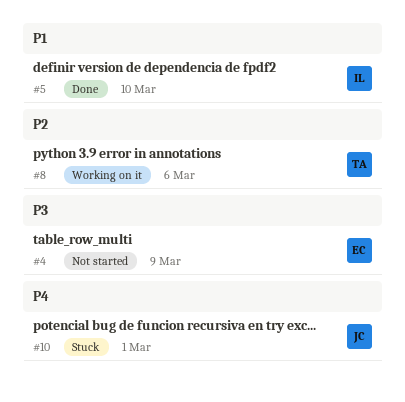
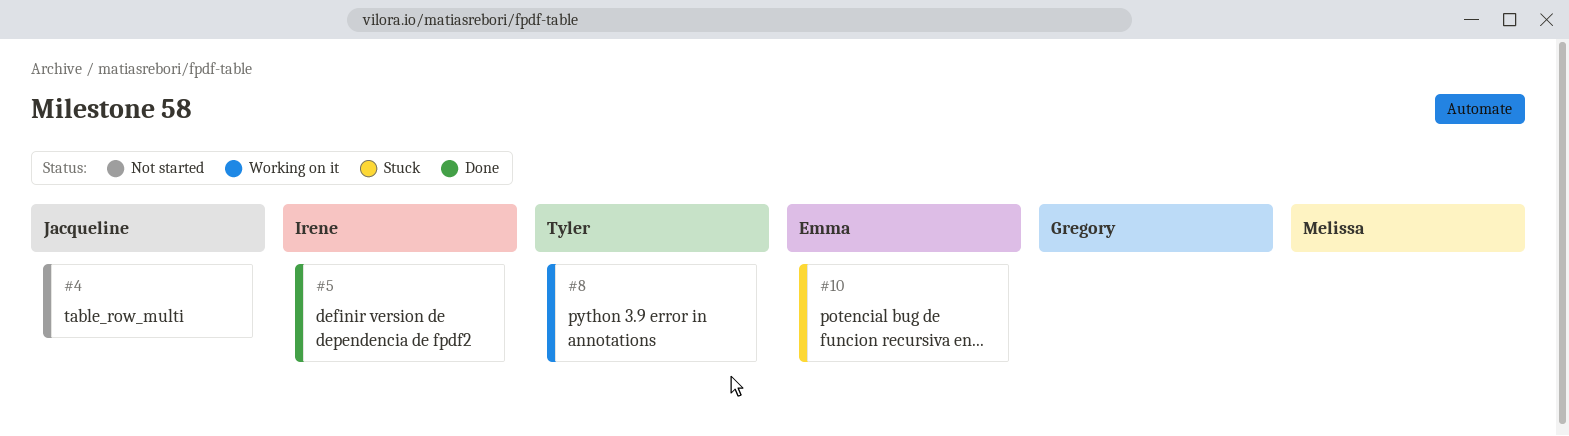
#4, owner: Emma -> Jacqueline
#10, owner: Jacqueline -> Emma

